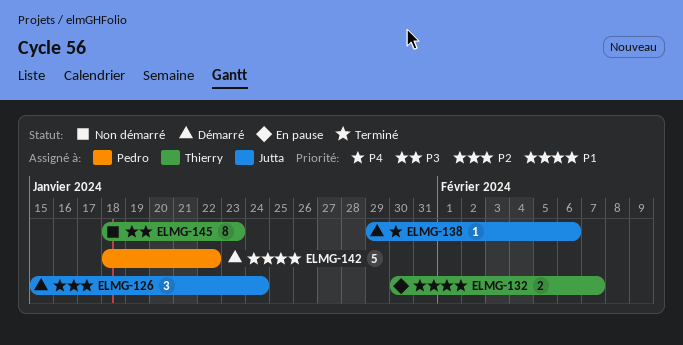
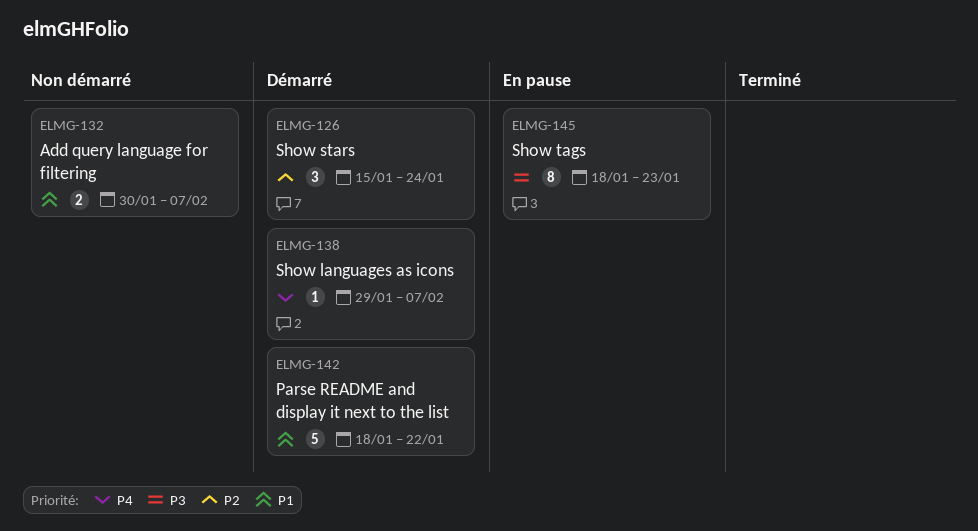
ELMG-132, status: En pause -> Non démarré
ELMG-138, due: Feb 6 -> Feb 7
ELMG-145, status: Non démarré -> En pause

